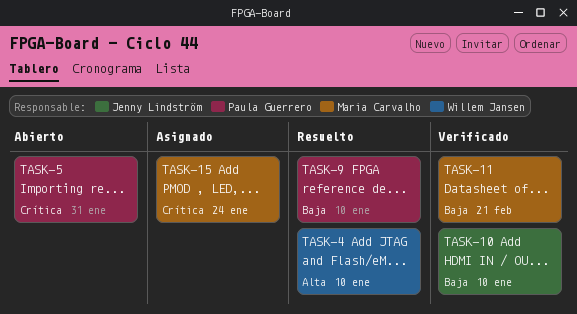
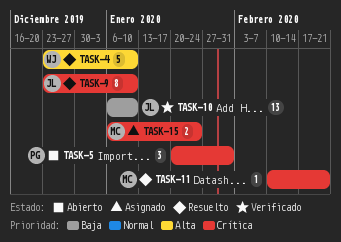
TASK-9, owner: Paula Guerrero -> Jenny Lindström
TASK-9, priority: Baja -> Crítica
TASK-11, status: Verificado -> Resuelto
TASK-11, priority: Baja -> Crítica

